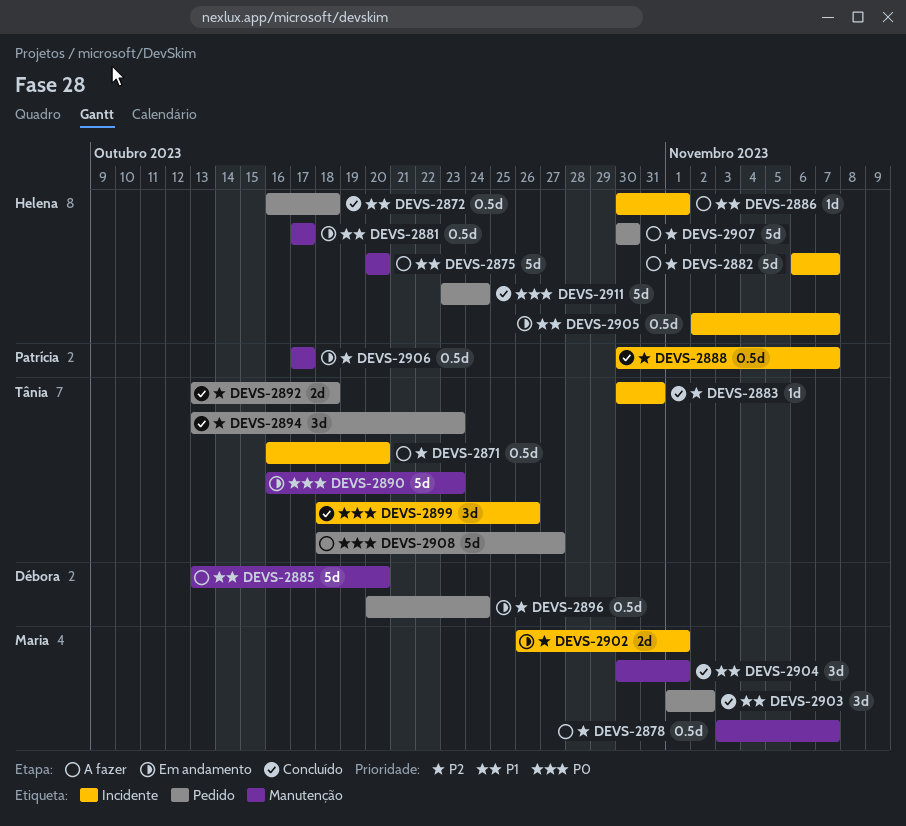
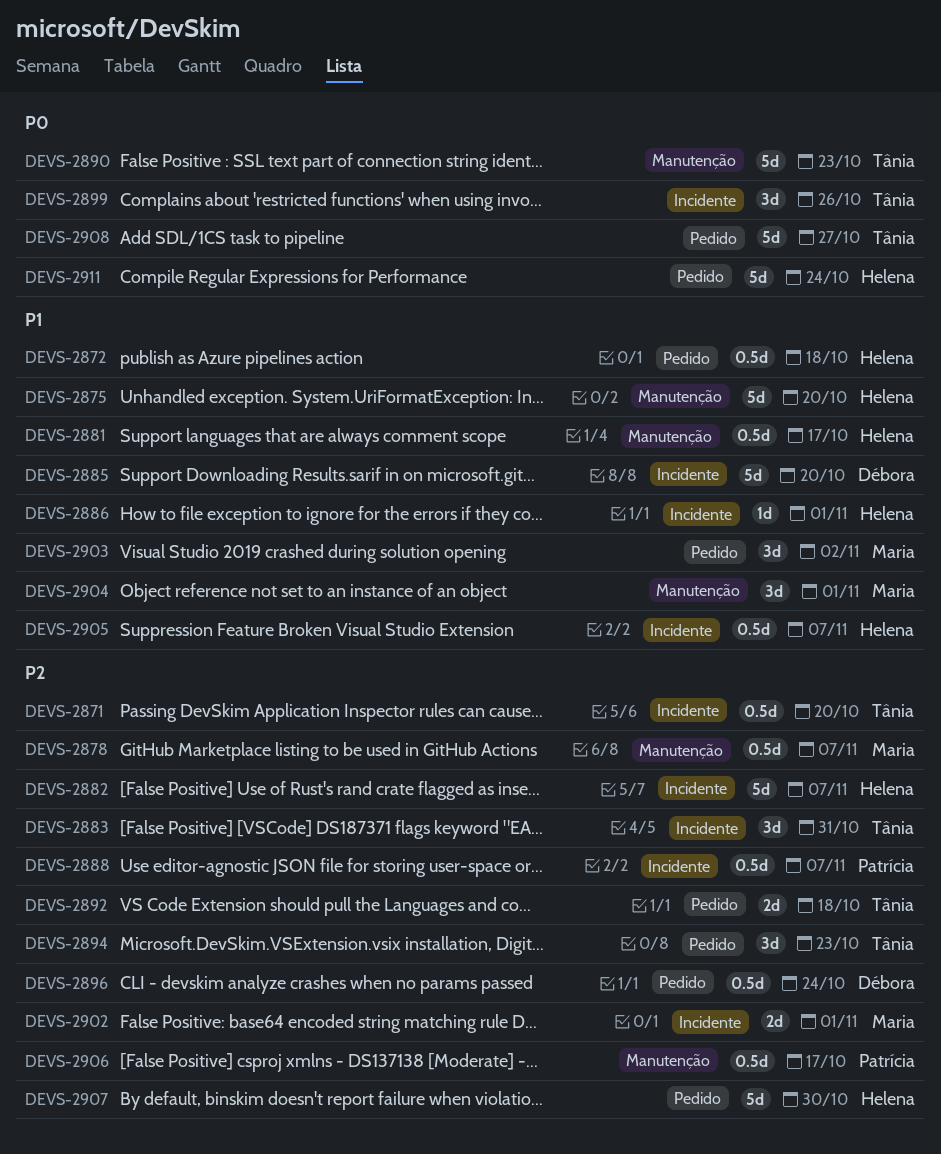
DEVS-2883, estimate: 1d -> 3d
DEVS-2885, label: Manutenção -> Incidente

